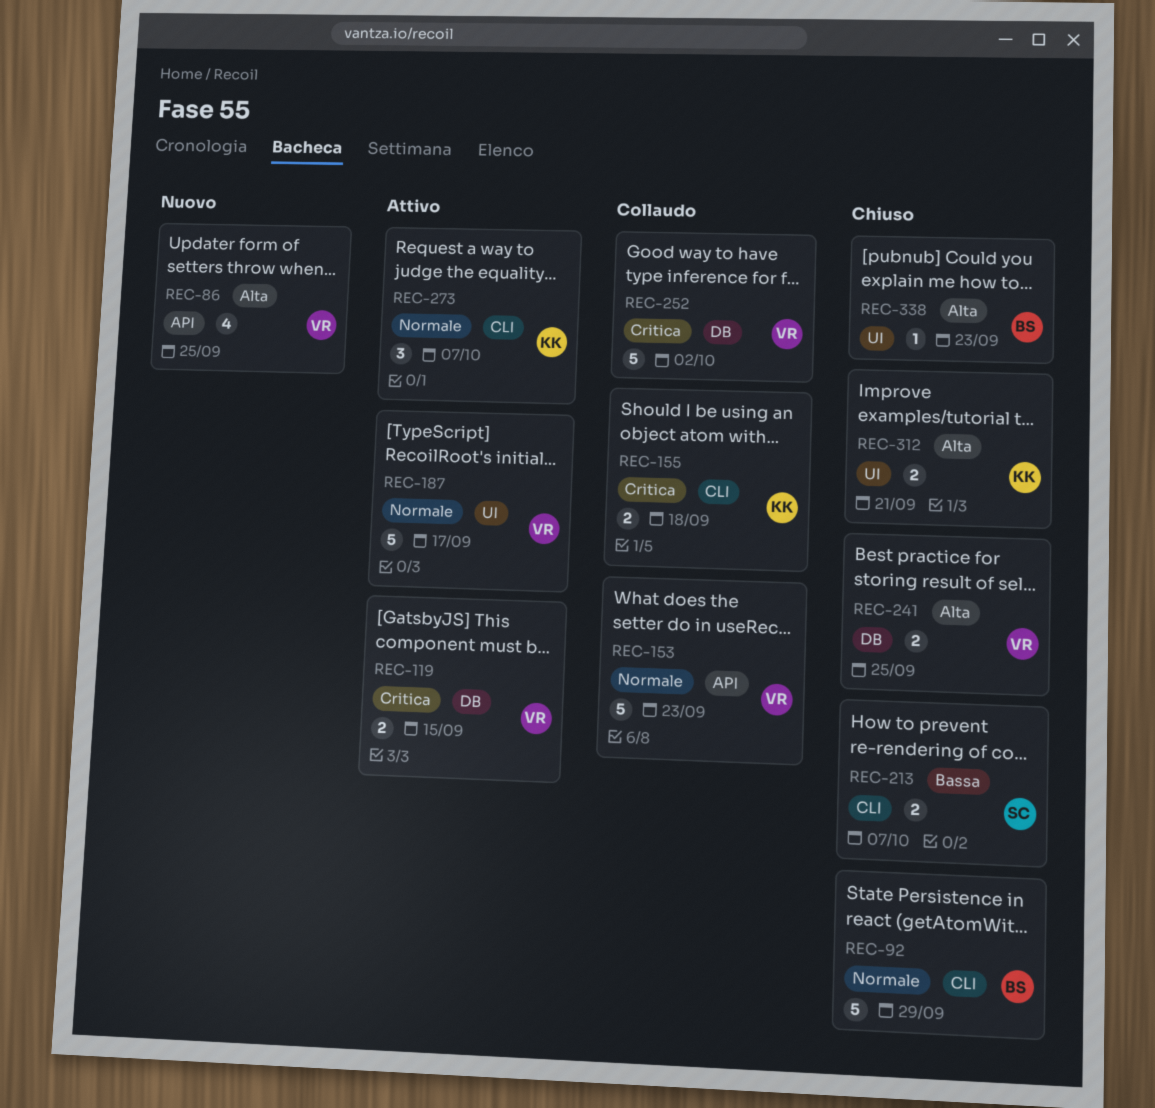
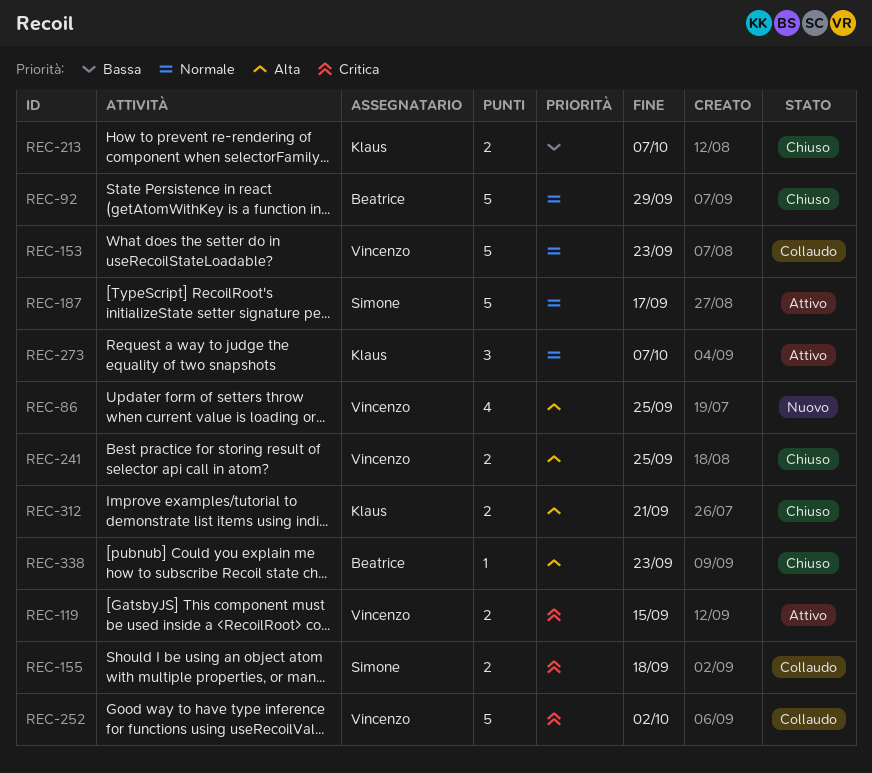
REC-155, owner: Klaus -> Simone
REC-187, owner: Vincenzo -> Simone
REC-213, owner: Simone -> Klaus

